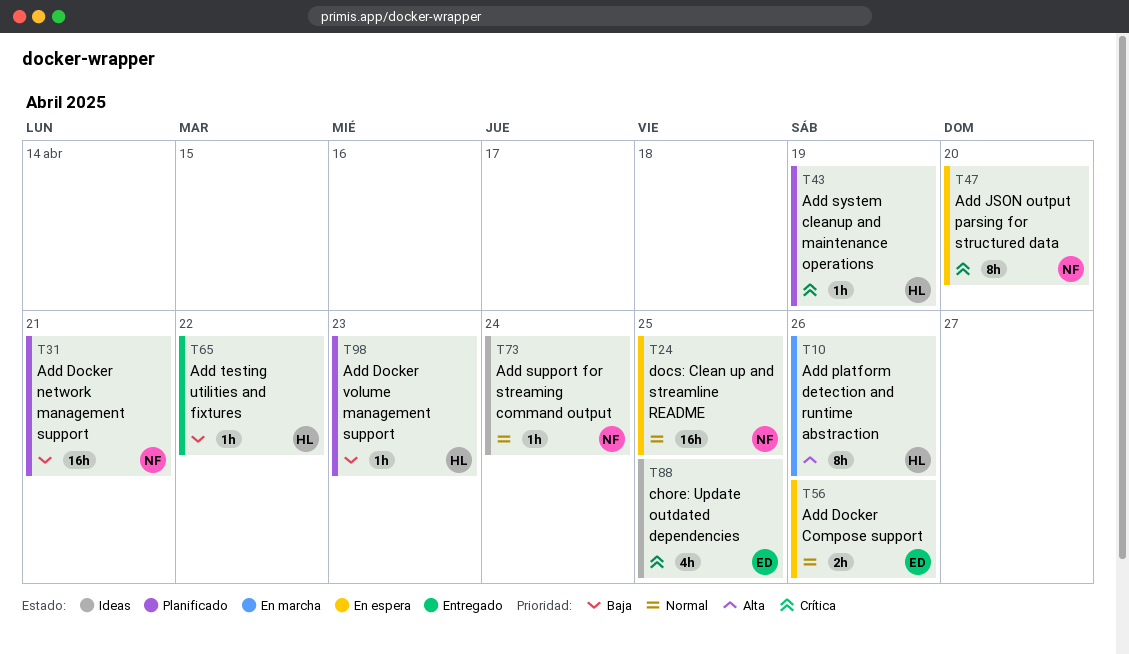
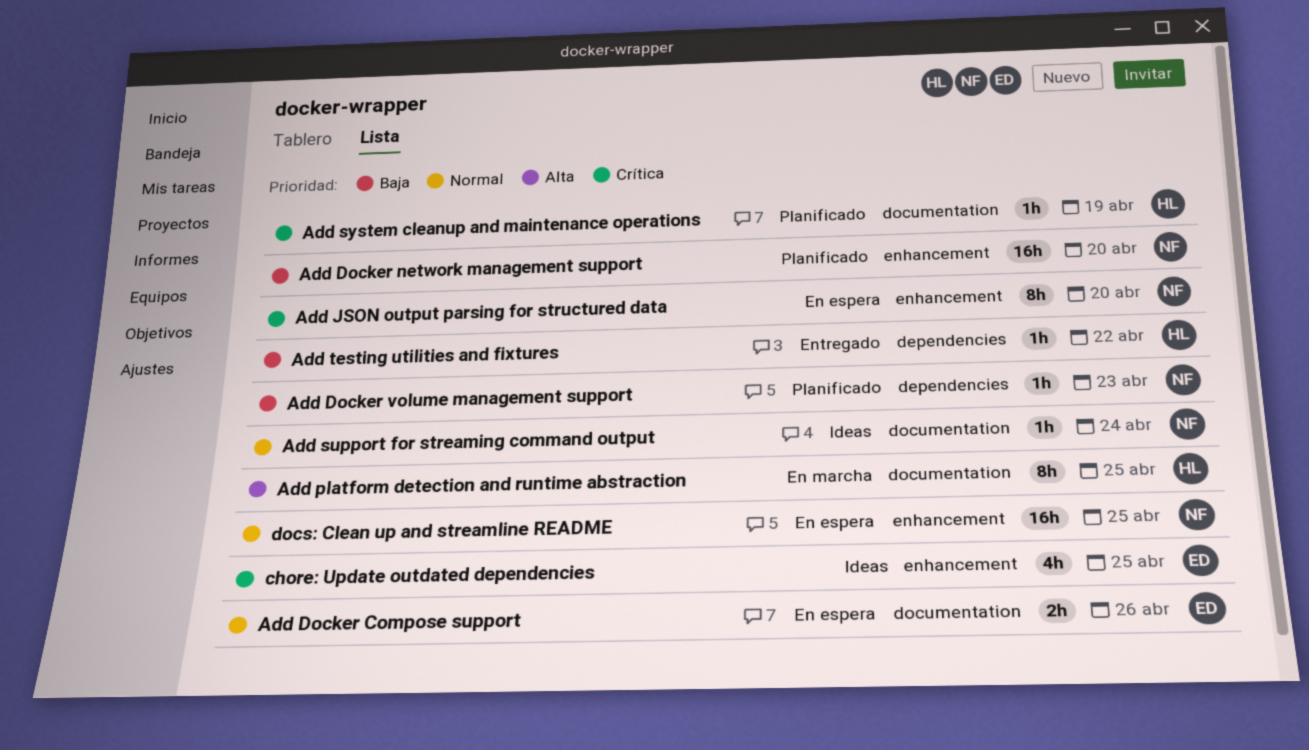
Add Docker network management support, due: Apr 21 -> Apr 20
Add Docker volume management support, owner: HL -> NF
Add platform detection and runtime abstraction, due: Apr 26 -> Apr 25

